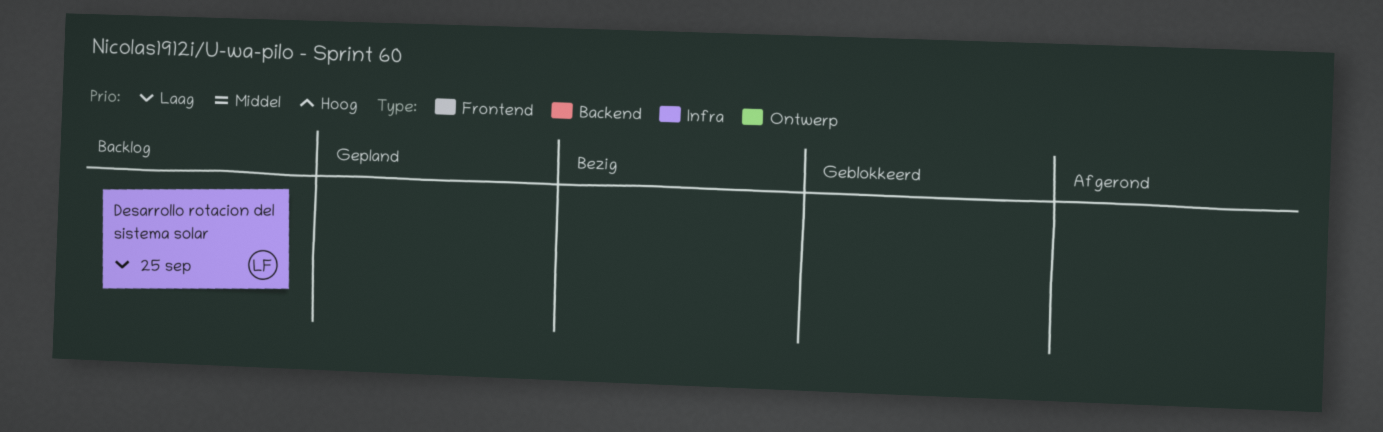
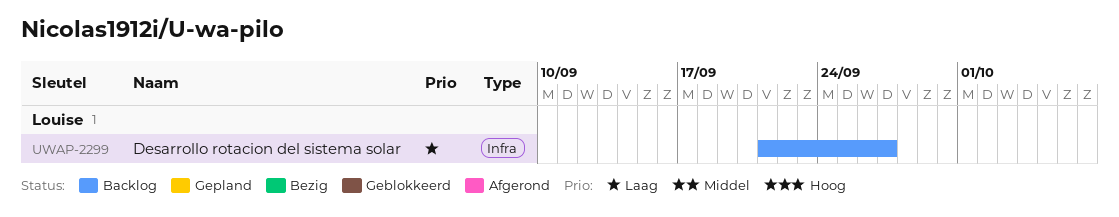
Desarrollo rotacion del sistema solar, due: Sep 25 -> Sep 27

